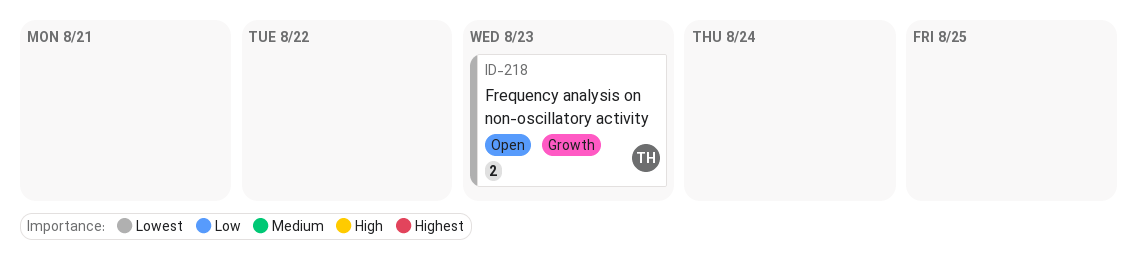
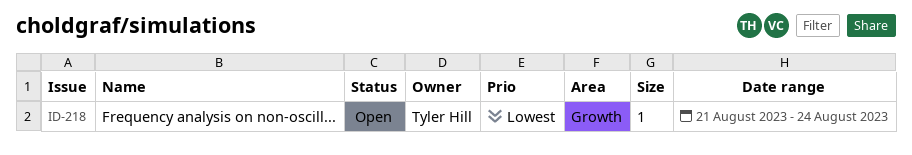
ID-218, estimate: 2 -> 1
ID-218, due: Aug 23 -> Aug 24

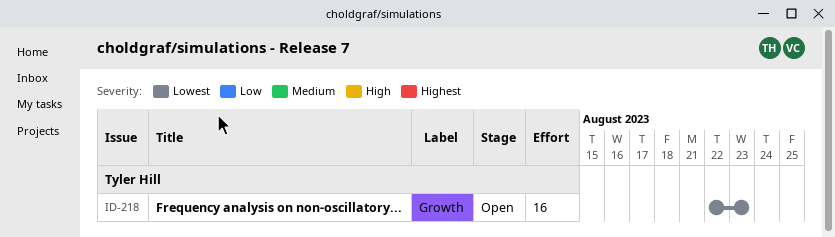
ID-218, estimate: 1 -> 16
ID-218, start: Aug 21 -> Aug 22
ID-218, due: Aug 24 -> Aug 23

